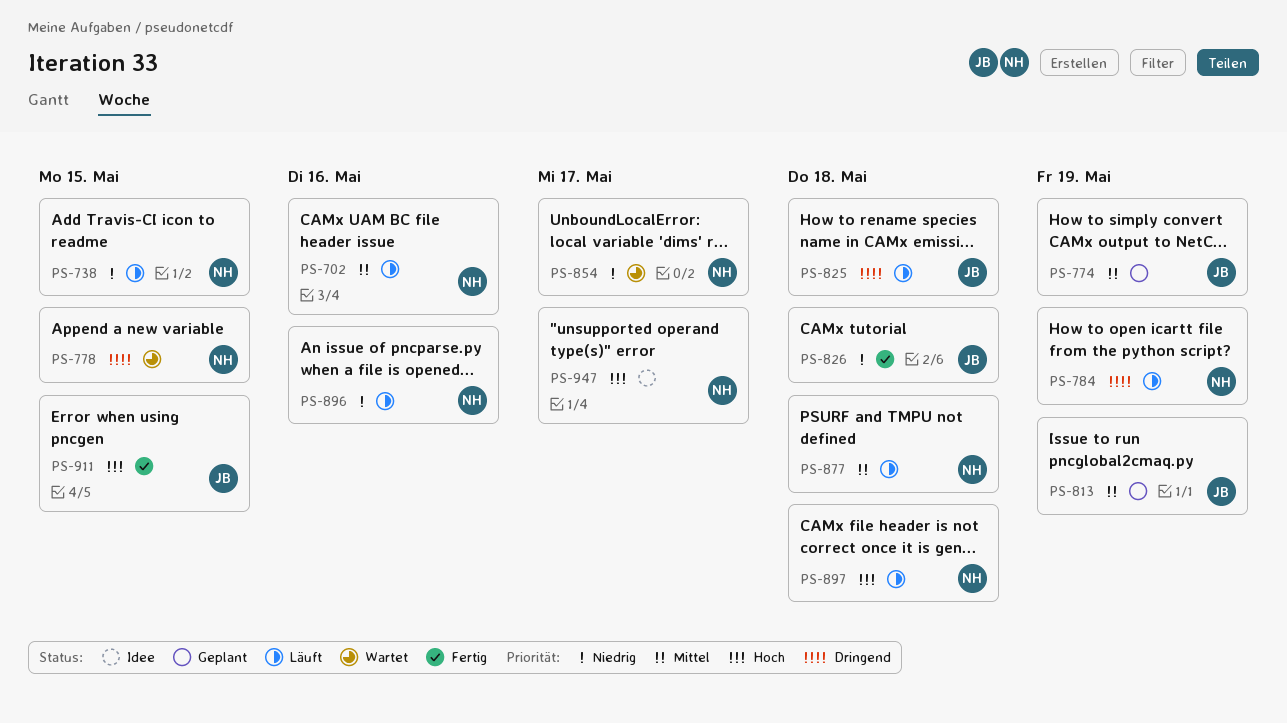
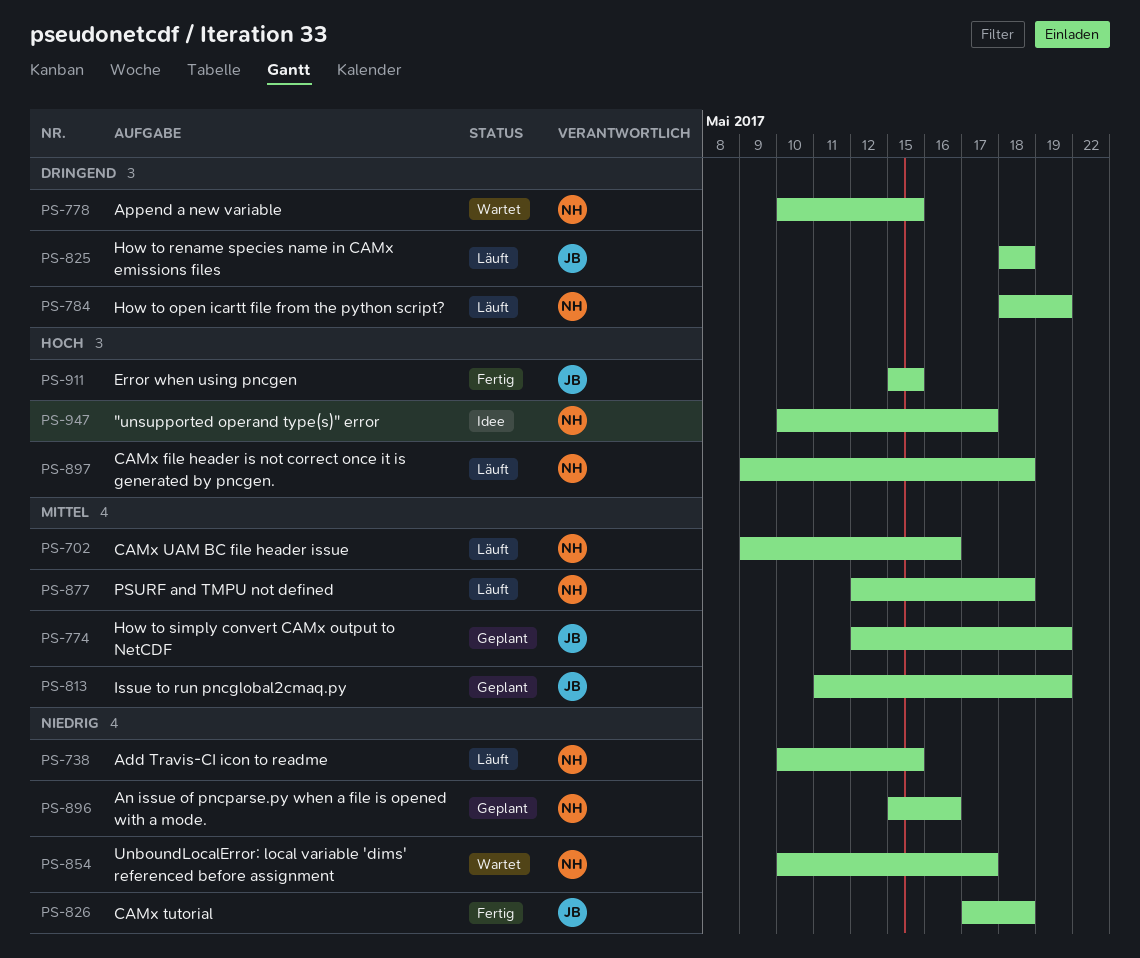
PS-896, status: Läuft -> Geplant

